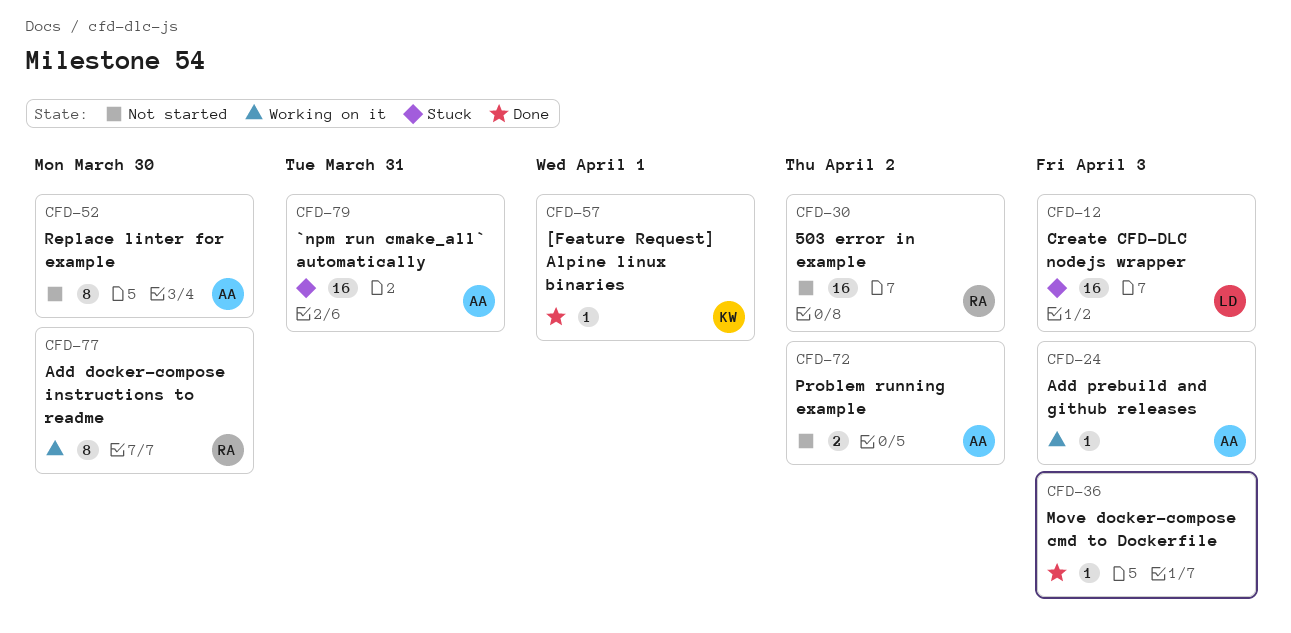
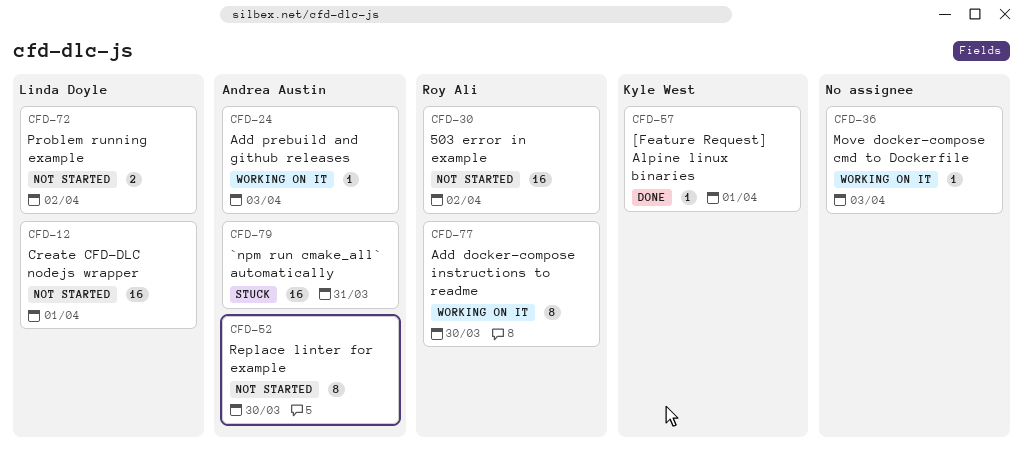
CFD-12, status: Stuck -> Not started
CFD-12, due: Apr 3 -> Apr 1
CFD-36, status: Done -> Working on it
CFD-72, owner: Andrea Austin -> Linda Doyle

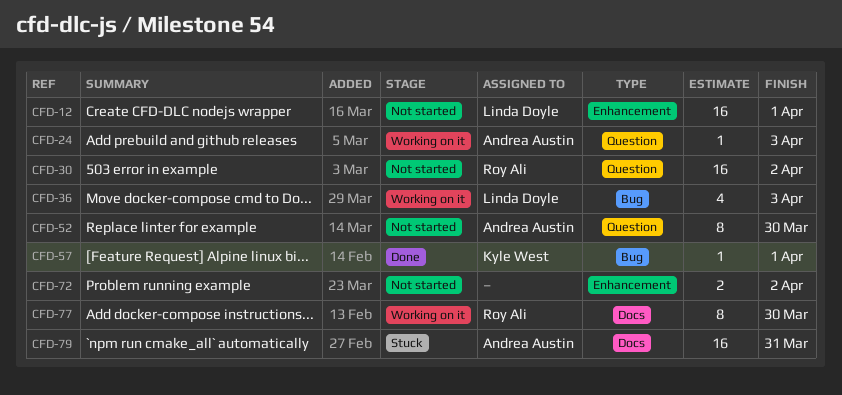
CFD-36, owner: none -> Linda Doyle
CFD-36, estimate: 1 -> 4
CFD-72, owner: Linda Doyle -> none

